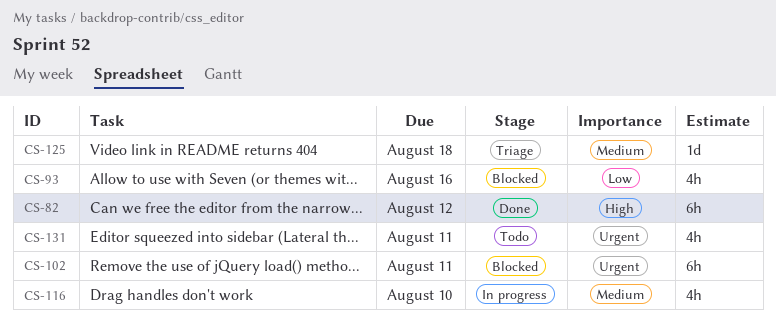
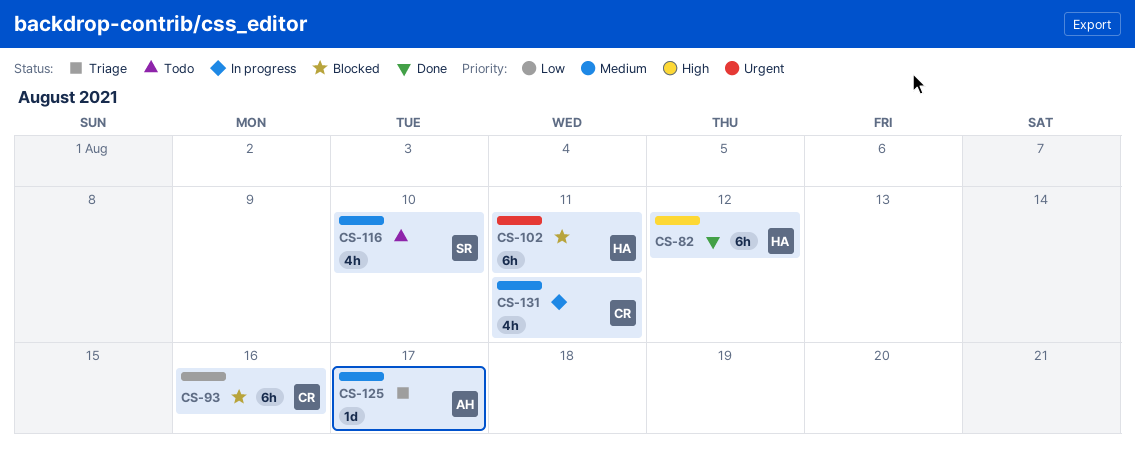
CS-93, estimate: 4h -> 6h
CS-116, status: In progress -> Todo
CS-125, due: Aug 18 -> Aug 17
CS-131, status: Todo -> In progress
CS-131, priority: Urgent -> Medium

